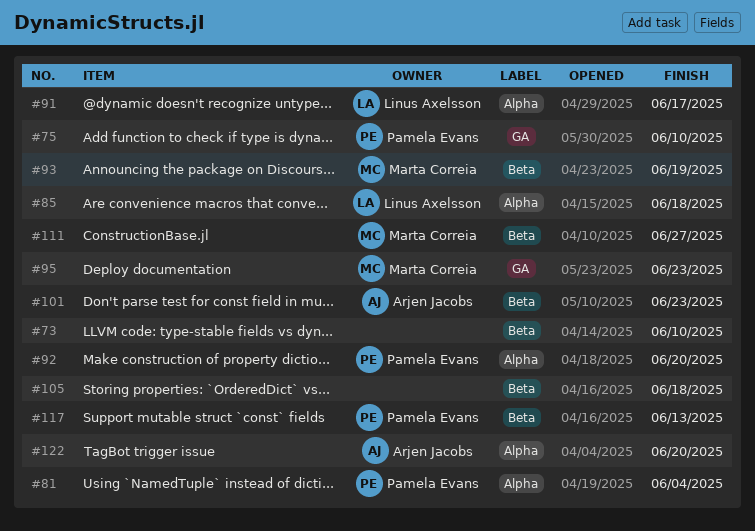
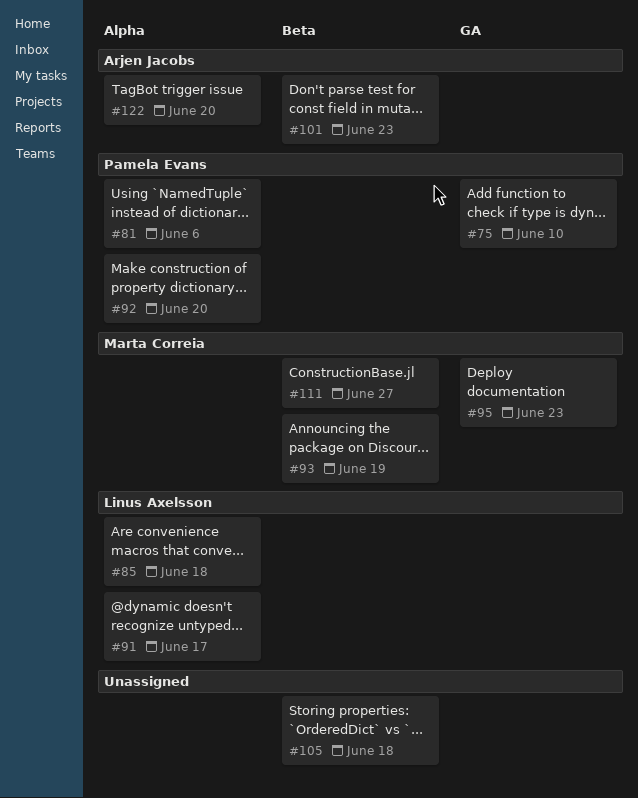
#73: present -> none
#81, due: Jun 4 -> Jun 6
#117: present -> none

